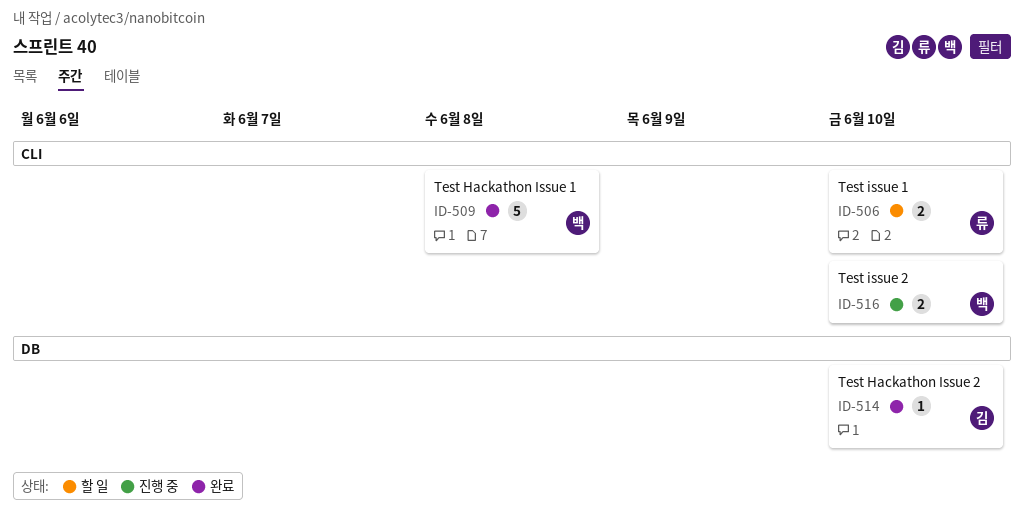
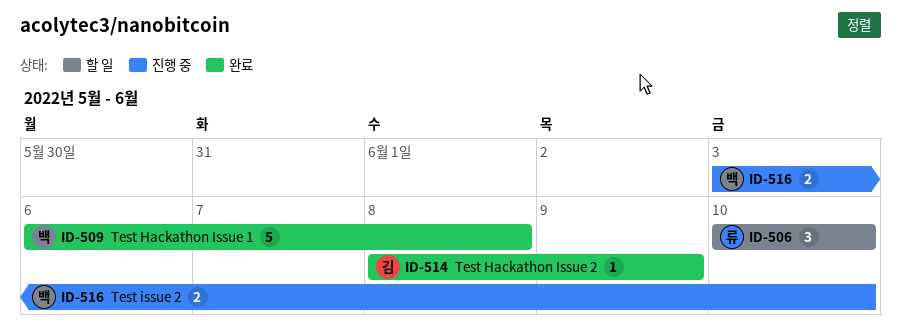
ID-506, estimate: 2 -> 3
ID-514, due: Jun 10 -> Jun 9

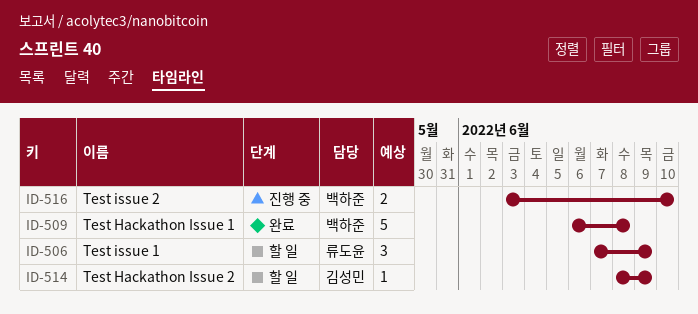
ID-506, start: Jun 10 -> Jun 7
ID-506, due: Jun 10 -> Jun 9
ID-514, status: 완료 -> 할 일

